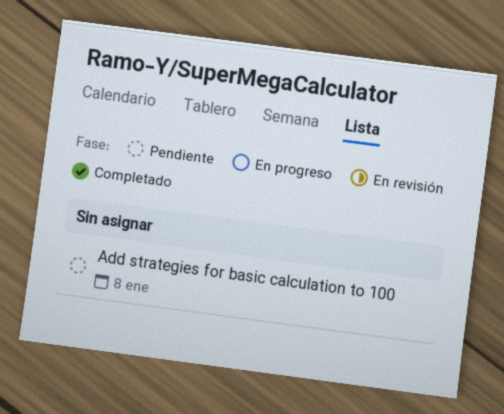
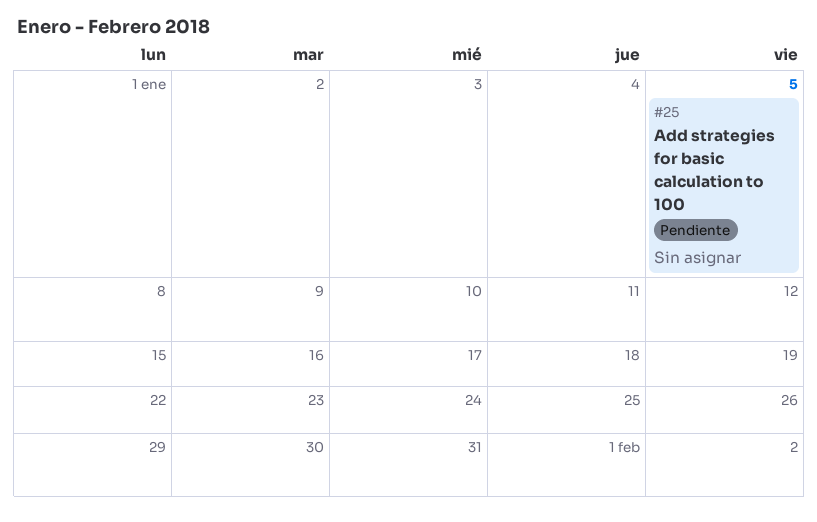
Add strategies for basic calculation to 100, due: Jan 8 -> Jan 5

